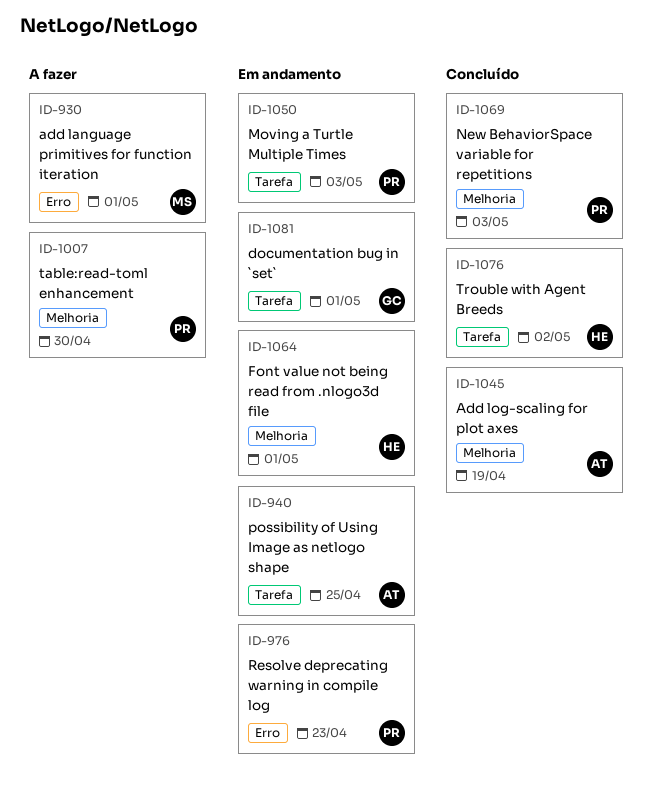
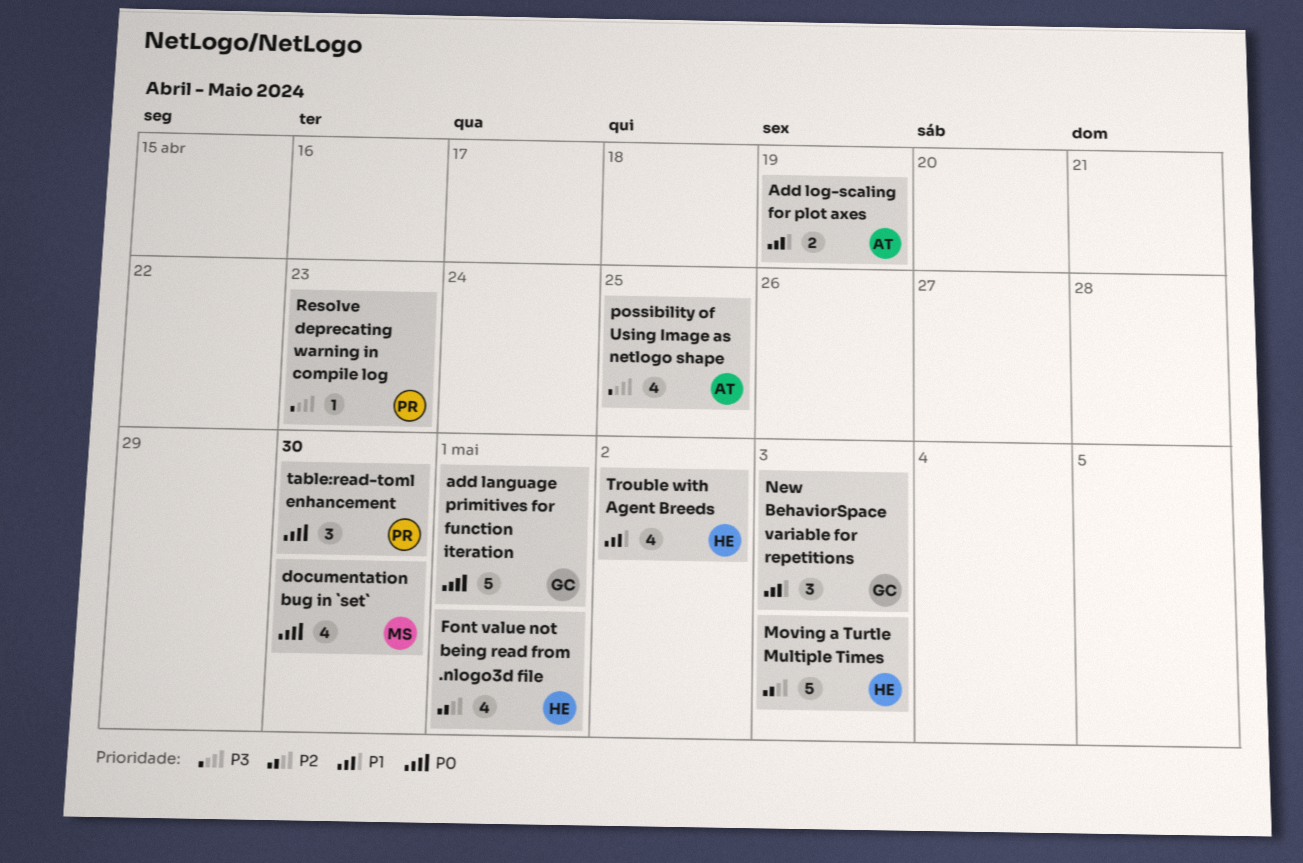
add language primitives for function iteration, owner: MS -> GC
documentation bug in `set`, owner: GC -> MS
documentation bug in `set`, due: May 1 -> Apr 30
Moving a Turtle Multiple Times, owner: PR -> HE
New BehaviorSpace variable for repetitions, owner: PR -> GC

